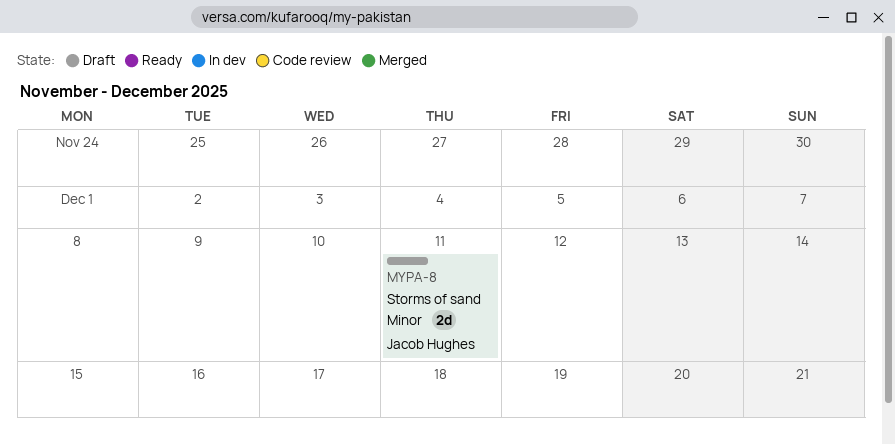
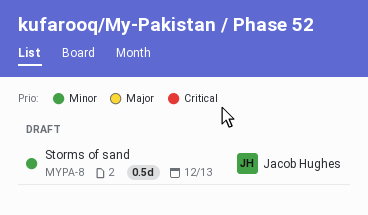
MYPA-8, estimate: 2d -> 0.5d
MYPA-8, due: Dec 11 -> Dec 13

